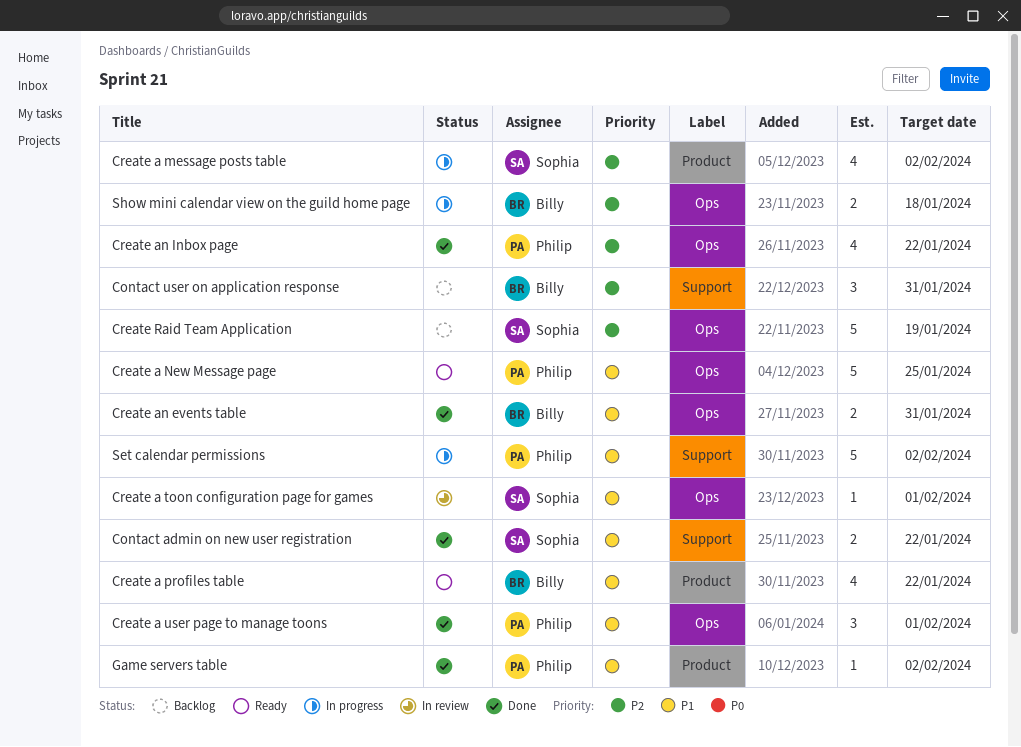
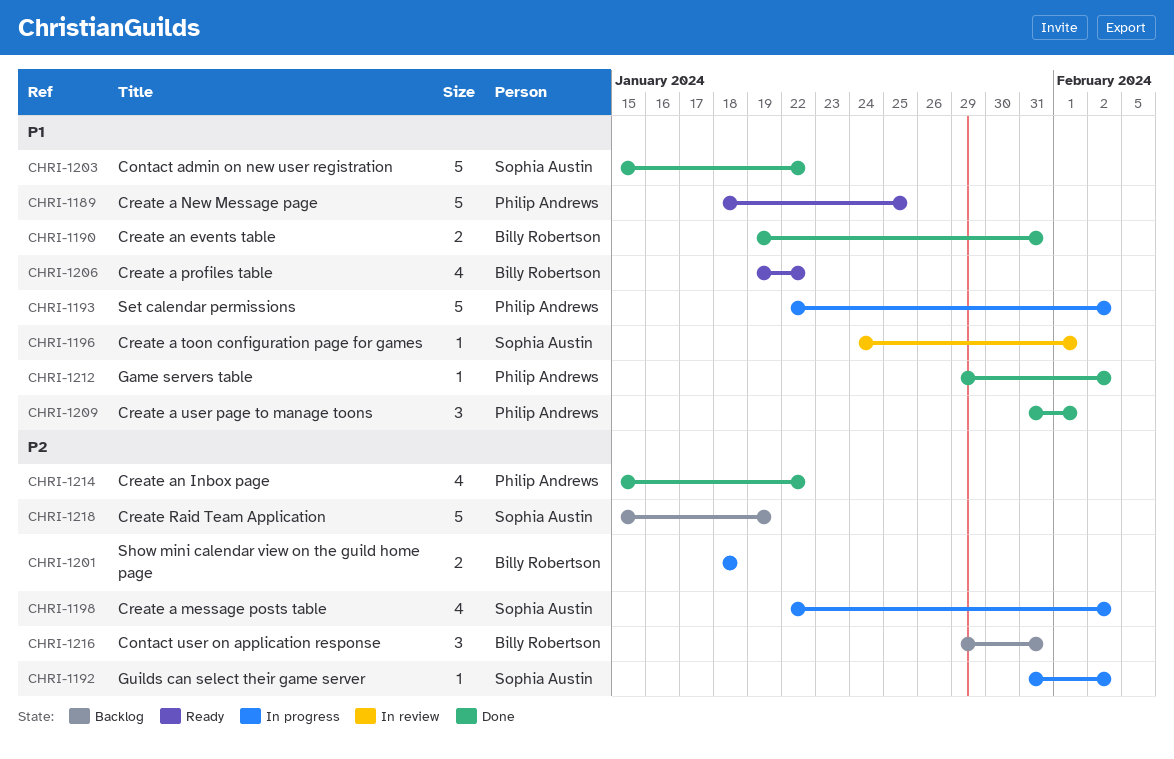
Contact admin on new user registration, estimate: 2 -> 5
Guilds can select their game server: none -> present

